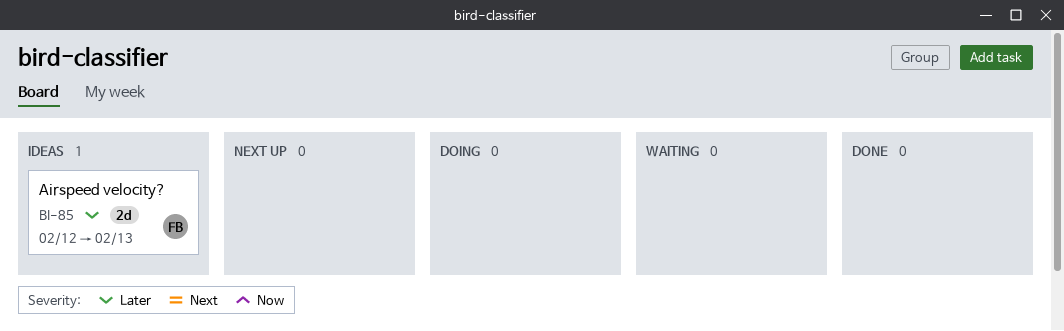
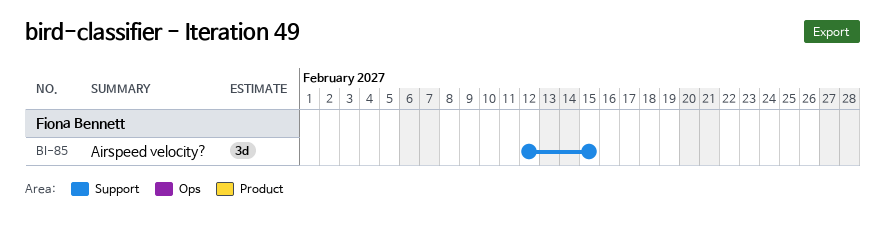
BI-85, estimate: 2d -> 3d
BI-85, due: Feb 13 -> Feb 15

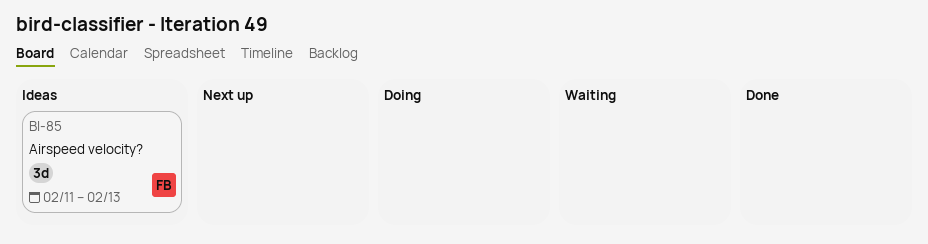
BI-85, start: Feb 12 -> Feb 11
BI-85, due: Feb 15 -> Feb 13

